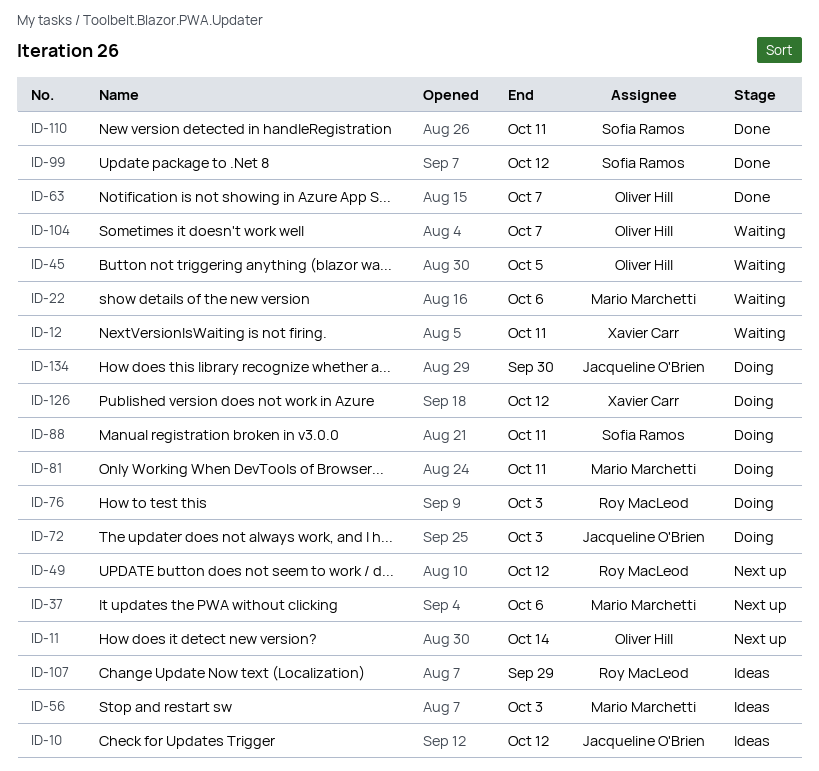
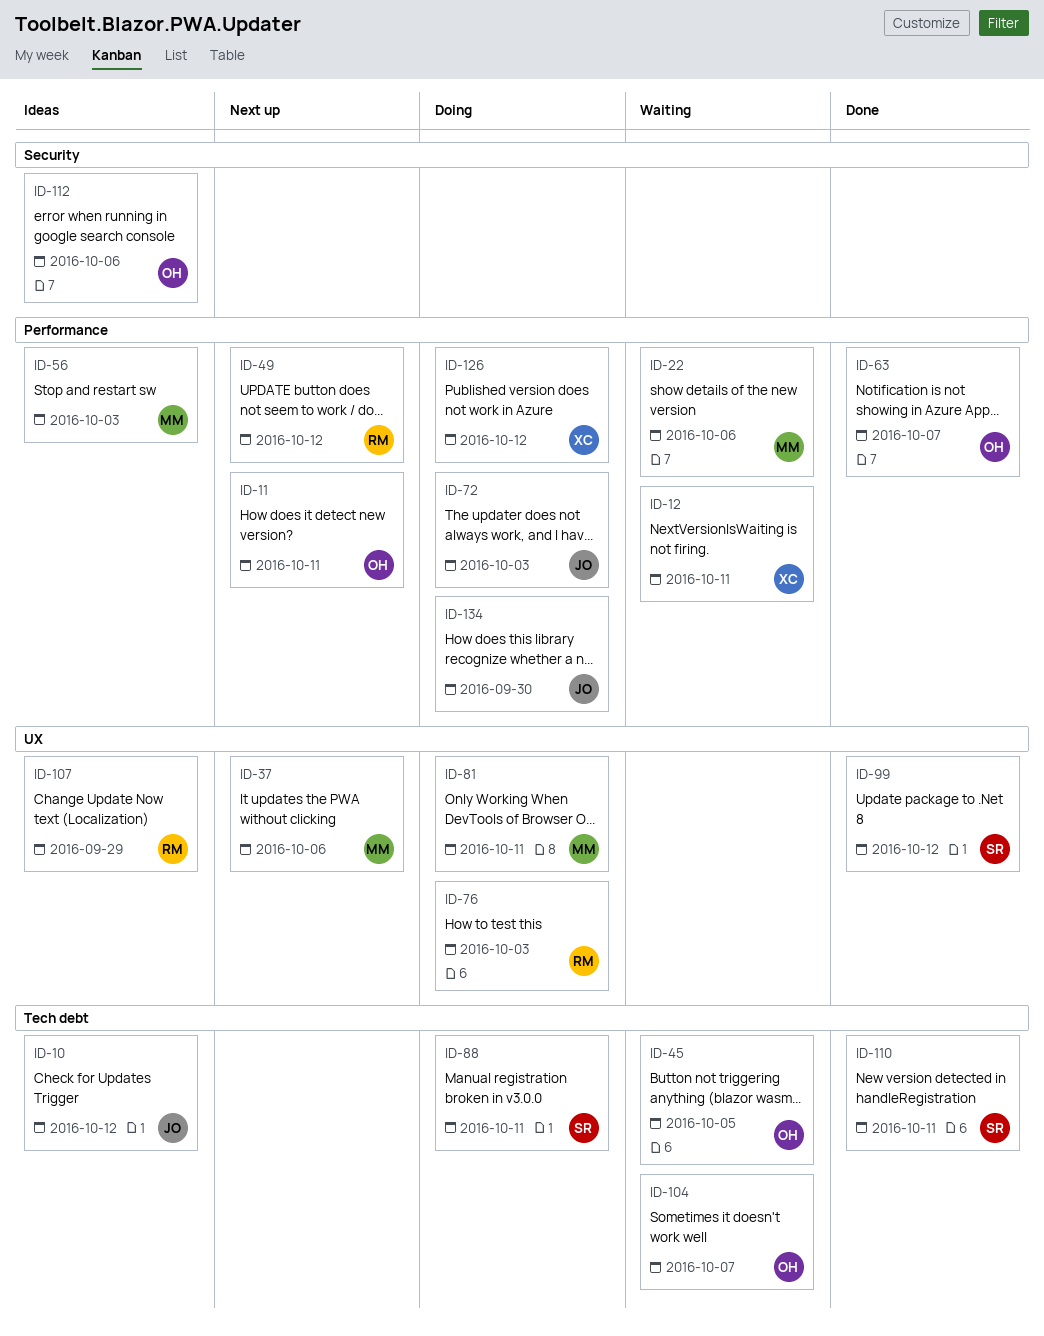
ID-11, due: Oct 14 -> Oct 11
ID-112: none -> present

